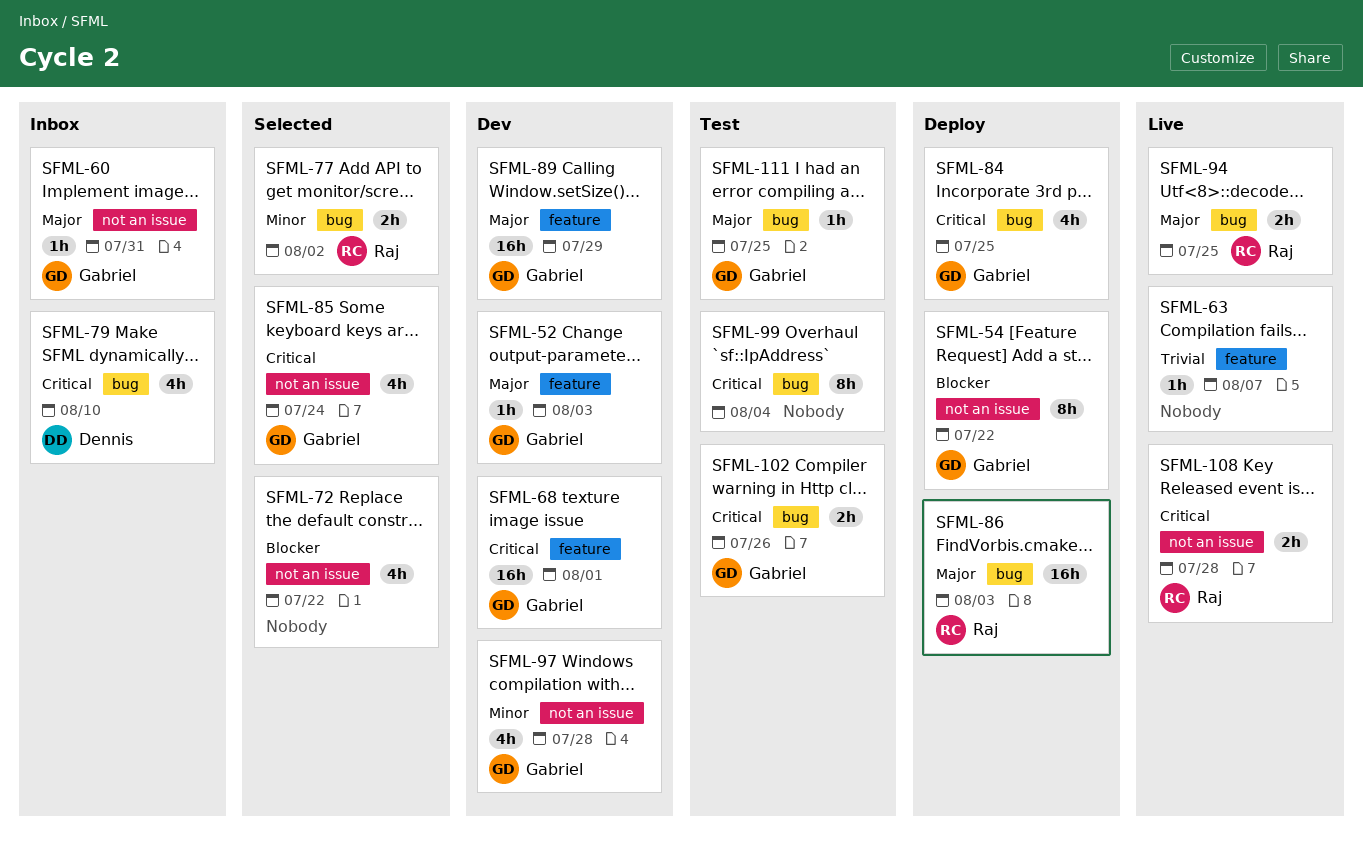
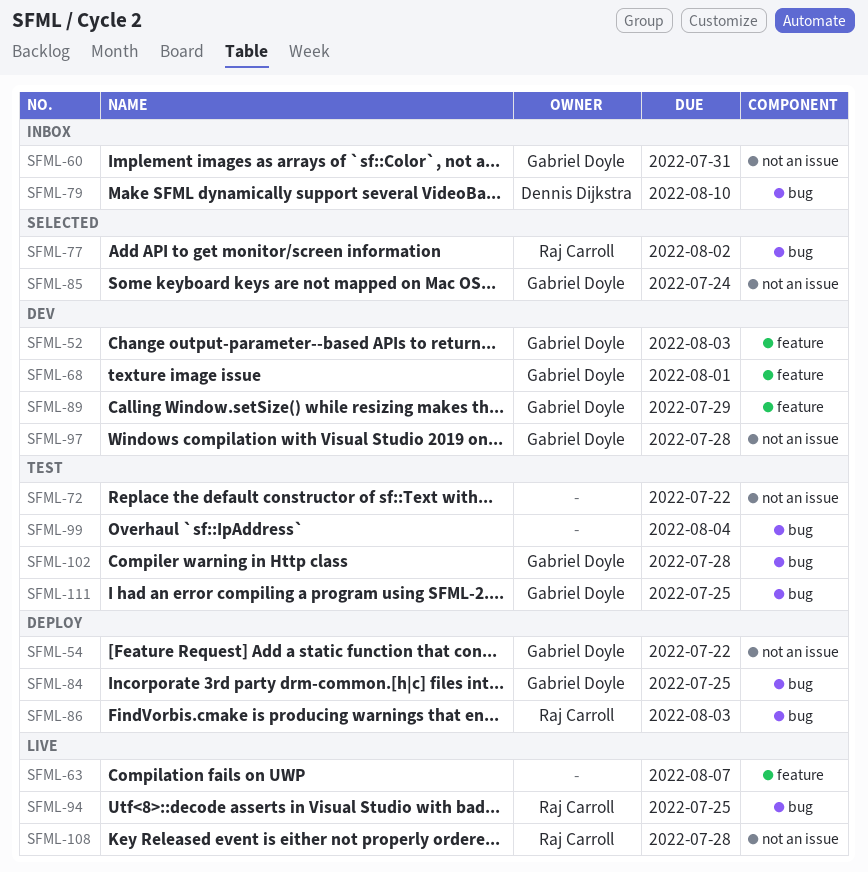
SFML-72, status: Selected -> Test
SFML-102, due: Jul 26 -> Jul 28

